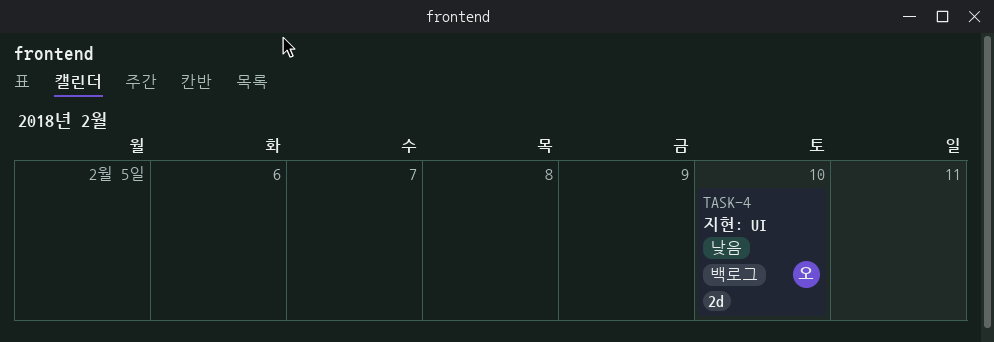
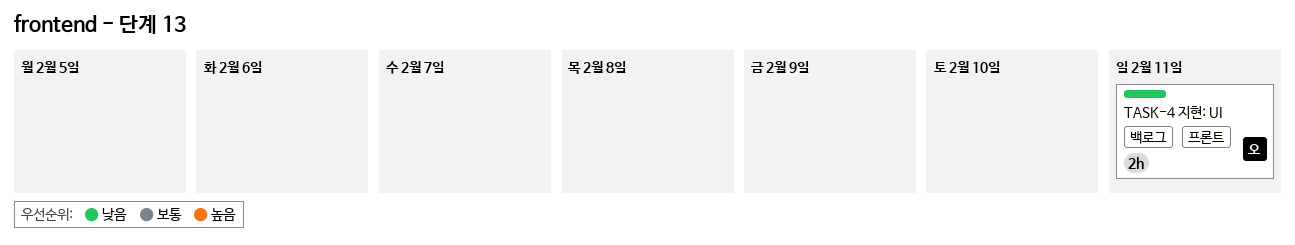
TASK-4, estimate: 2d -> 2h
TASK-4, due: Feb 10 -> Feb 11

